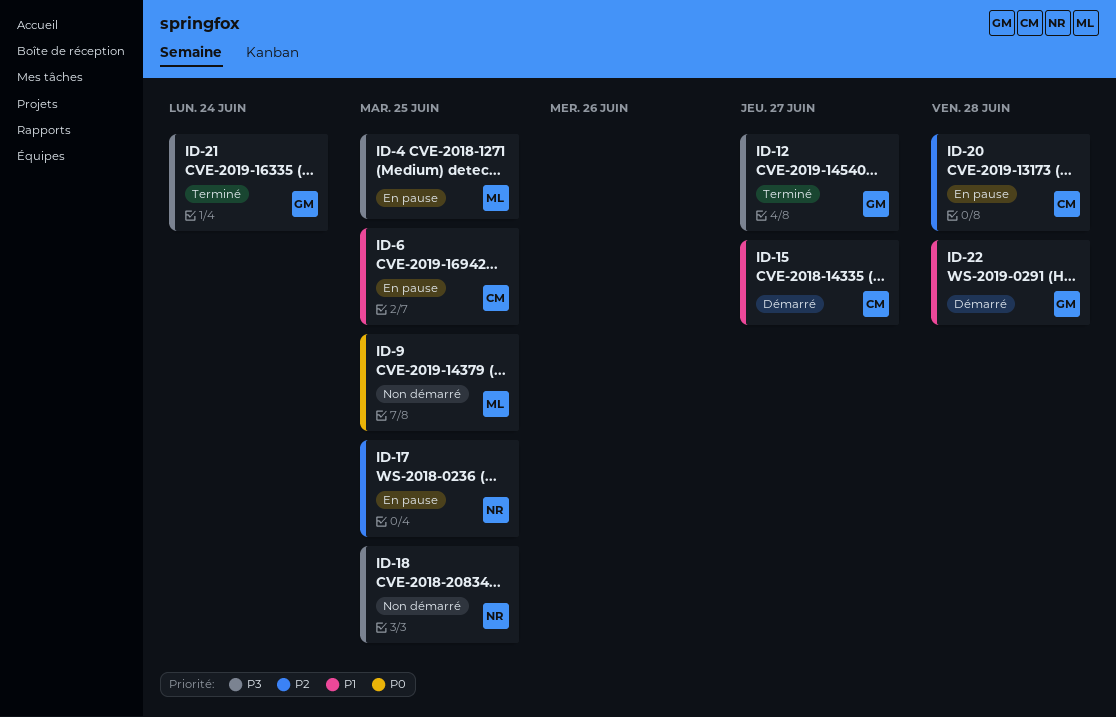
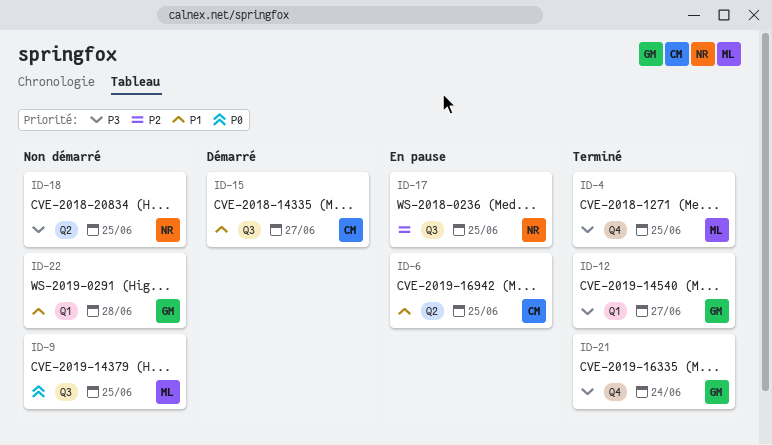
ID-4, status: En pause -> Terminé
ID-20: present -> none
ID-22, status: Démarré -> Non démarré

